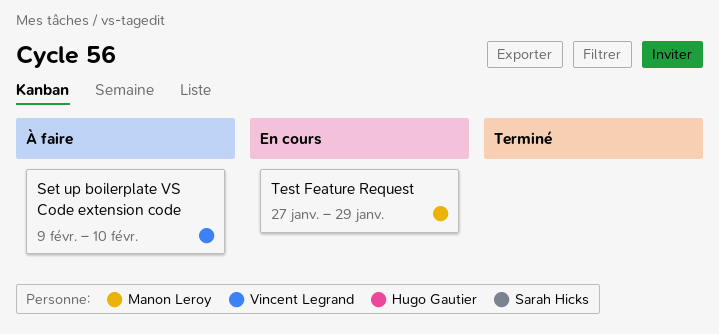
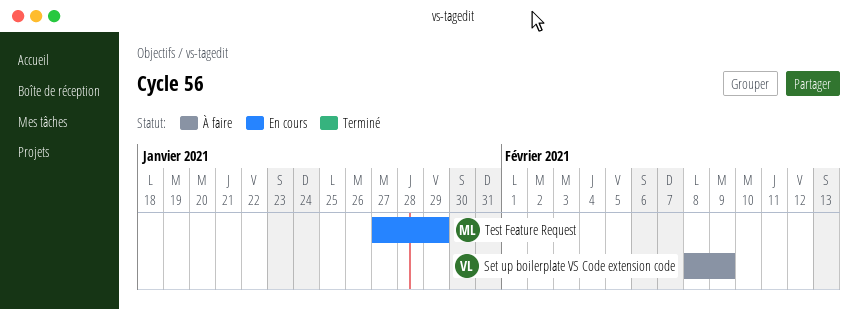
Set up boilerplate VS Code extension code, start: Feb 9 -> Feb 8
Set up boilerplate VS Code extension code, due: Feb 10 -> Feb 9

